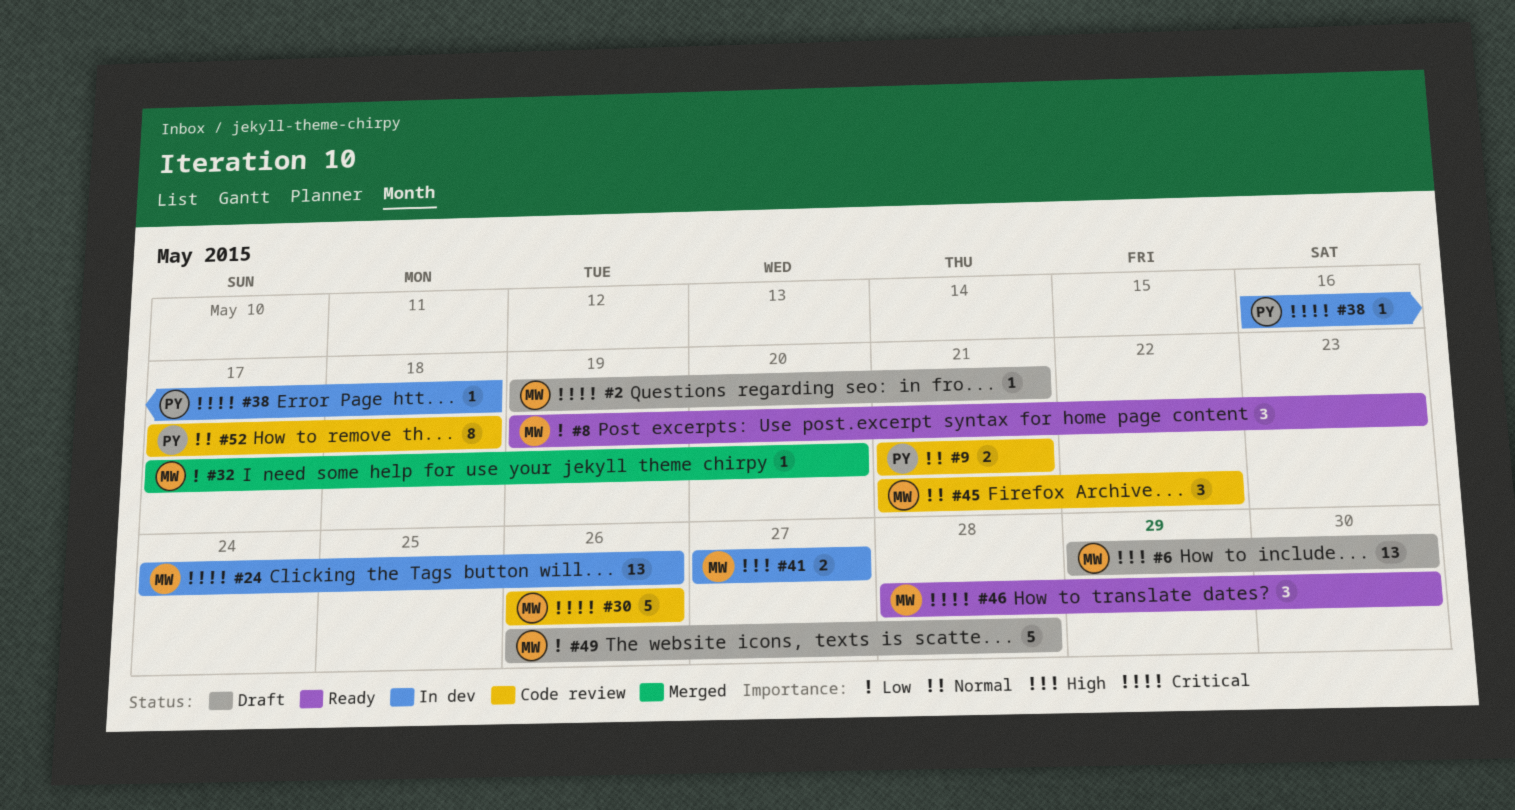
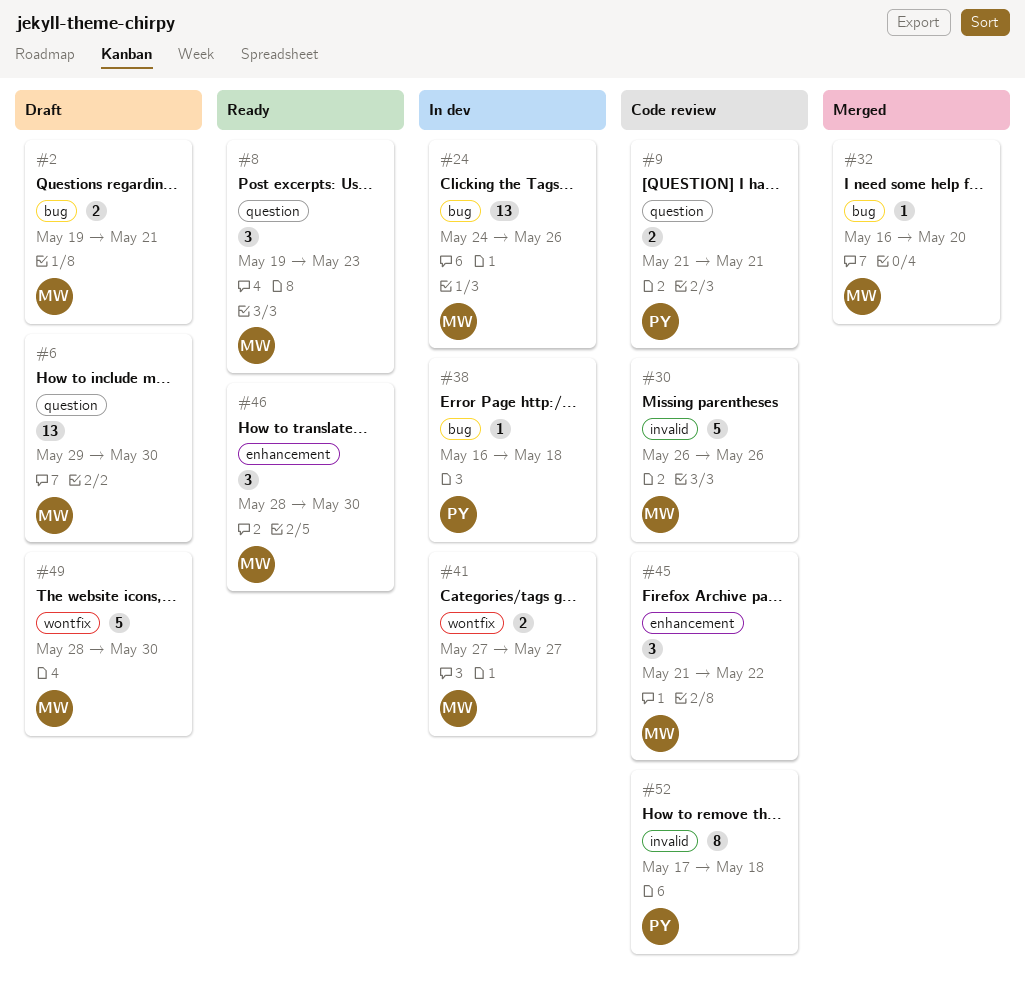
#2, estimate: 1 -> 2
#32, start: May 17 -> May 16
#49, start: May 26 -> May 28
#49, due: May 28 -> May 30

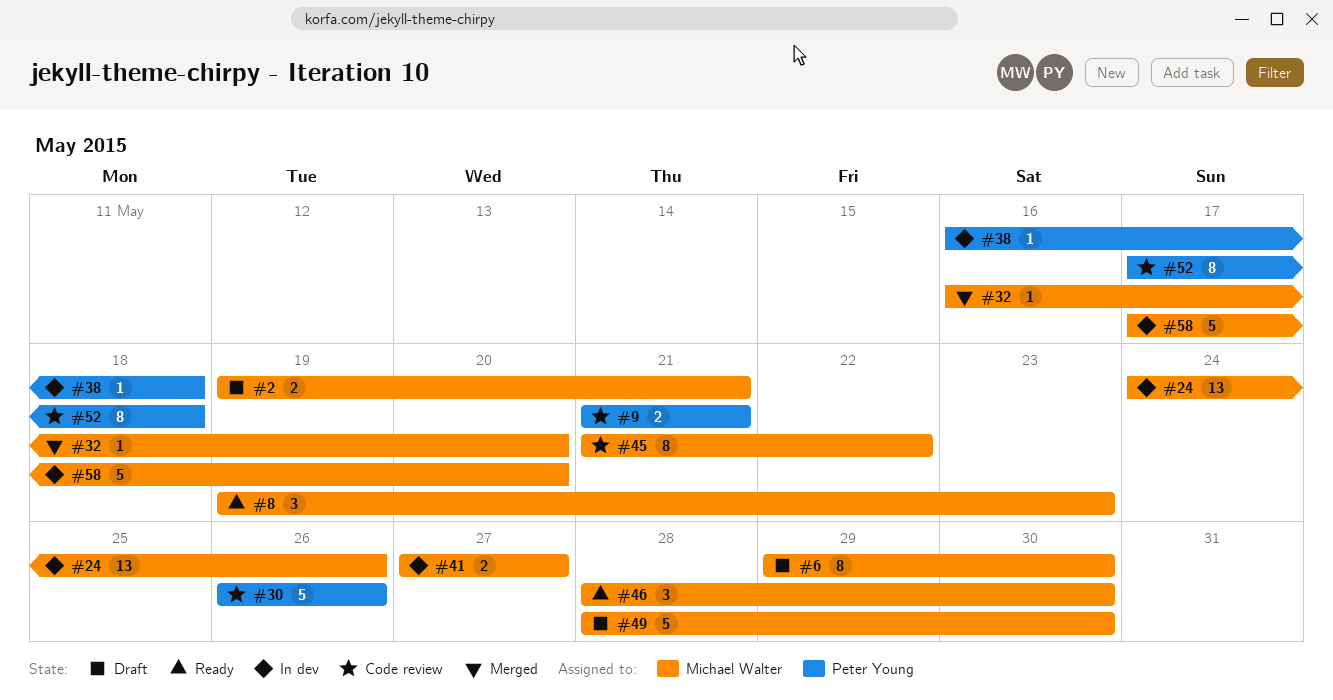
#6, estimate: 13 -> 8
#30, owner: Michael Walter -> Peter Young
#45, estimate: 3 -> 8
#58: none -> present

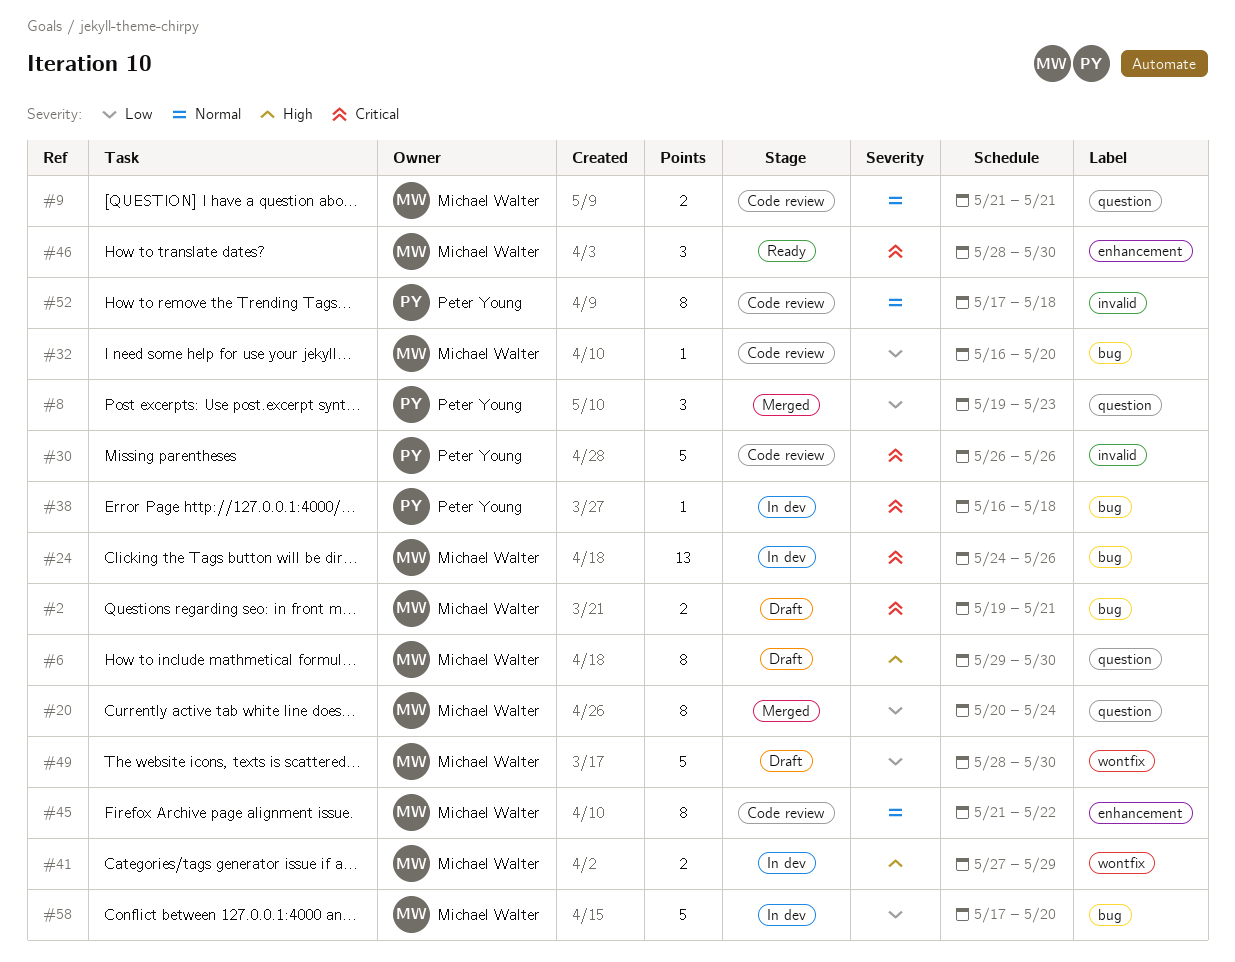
#8, status: Ready -> Merged
#8, owner: Michael Walter -> Peter Young
#9, owner: Peter Young -> Michael Walter
#20: none -> present
#32, status: Merged -> Code review
#41, due: May 27 -> May 29

